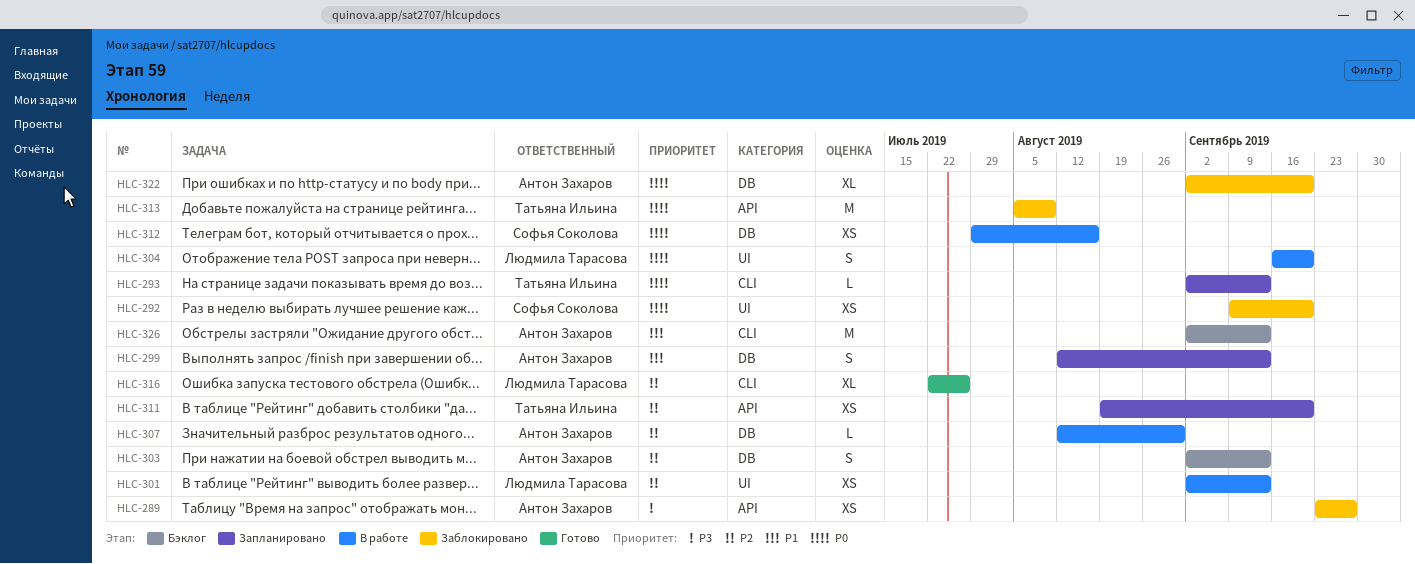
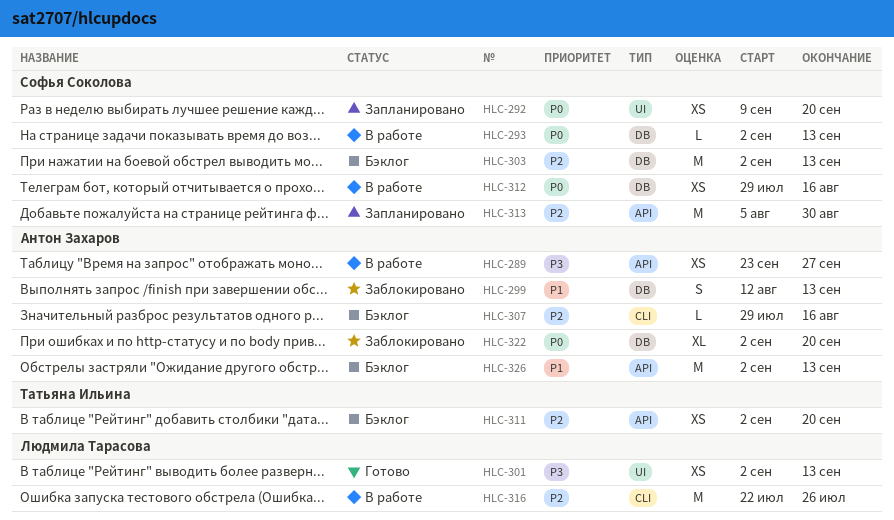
HLC-289, status: Заблокировано -> В работе
HLC-292, status: Заблокировано -> Запланировано
HLC-293, status: Запланировано -> В работе
HLC-293, owner: Татьяна Ильина -> Софья Соколова
HLC-293, label: CLI -> DB
HLC-299, status: Запланировано -> Заблокировано
HLC-301, status: В работе -> Готово
HLC-301, priority: P2 -> P3
HLC-303, owner: Антон Захаров -> Софья Соколова
HLC-303, estimate: S -> M
HLC-304: present -> none
HLC-307, status: В работе -> Бэклог
HLC-307, label: DB -> CLI
HLC-307, start: Aug 12 -> Jul 29
HLC-307, due: Aug 30 -> Aug 16
HLC-311, status: Запланировано -> Бэклог
HLC-311, start: Aug 19 -> Sep 2
HLC-313, status: Заблокировано -> Запланировано
HLC-313, owner: Татьяна Ильина -> Софья Соколова
HLC-313, priority: P0 -> P2
HLC-313, due: Aug 9 -> Aug 30
HLC-316, status: Готово -> В работе
HLC-316, estimate: XL -> M
HLC-326, label: CLI -> API

